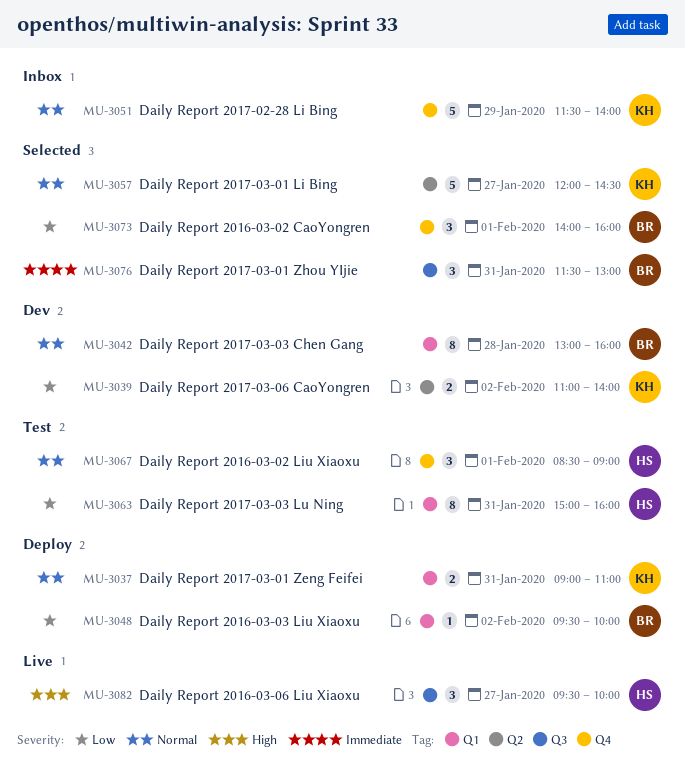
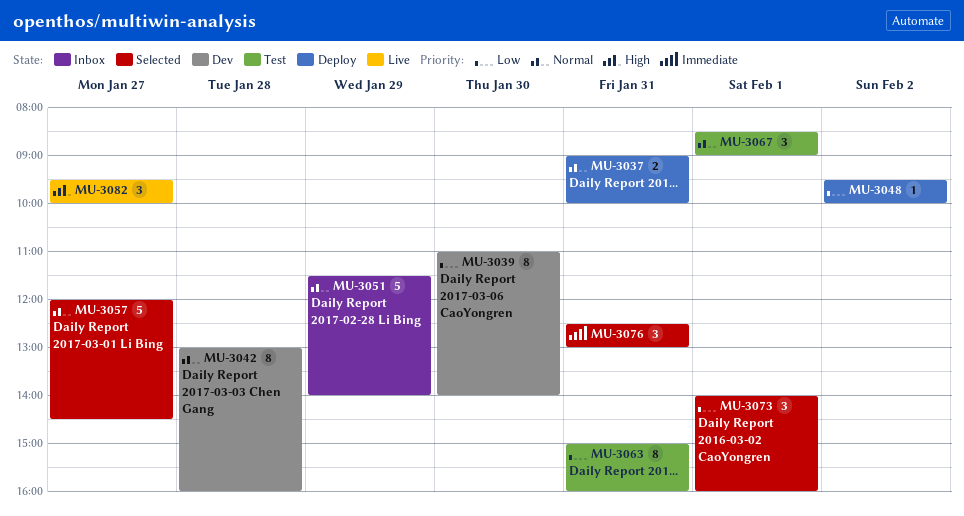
MU-3037, ends: 11:00 -> 10:00
MU-3039, estimate: 2 -> 8
MU-3039, day: Feb 2 -> Jan 30
MU-3076, begins: 11:30 -> 12:30

